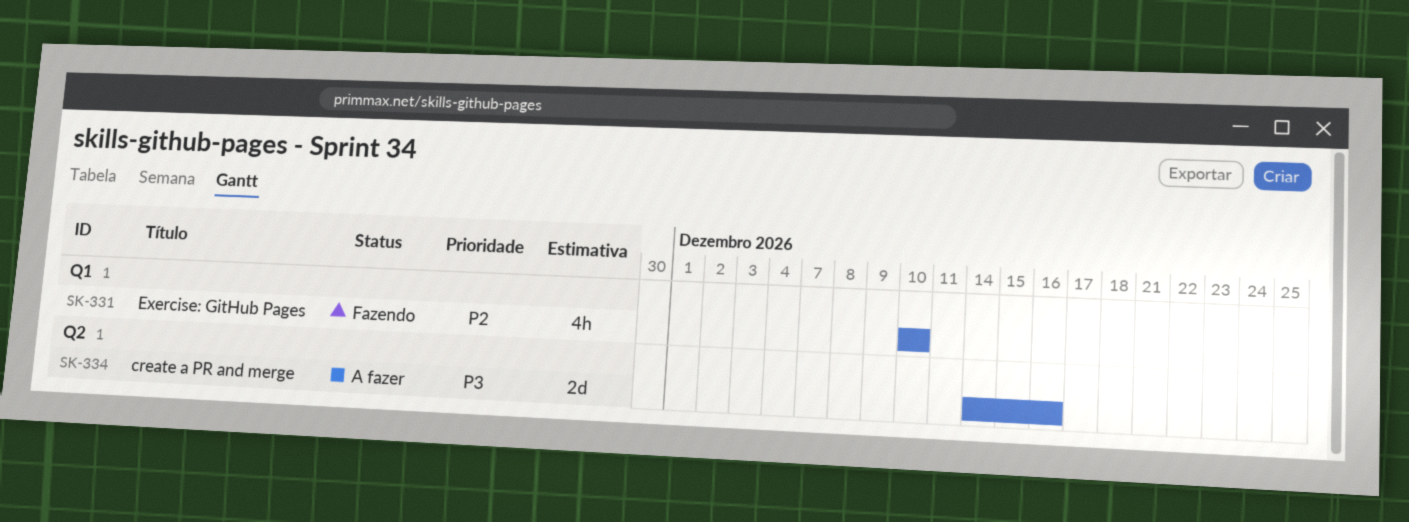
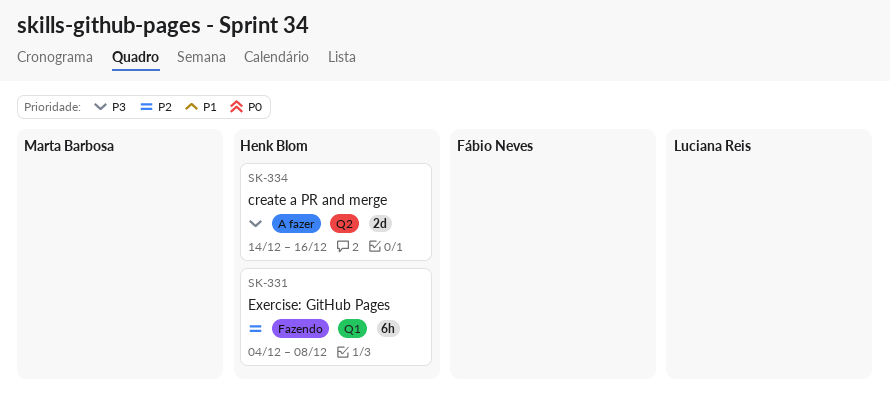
SK-331, estimate: 4h -> 6h
SK-331, start: Dec 10 -> Dec 4
SK-331, due: Dec 10 -> Dec 8

